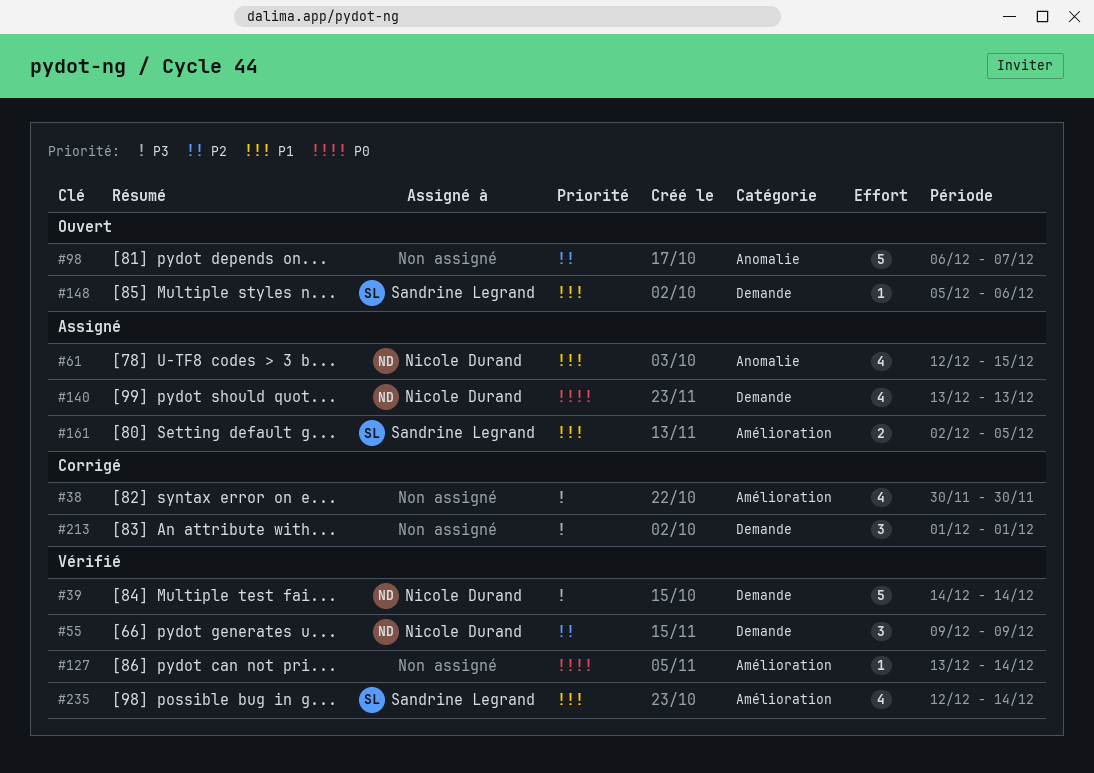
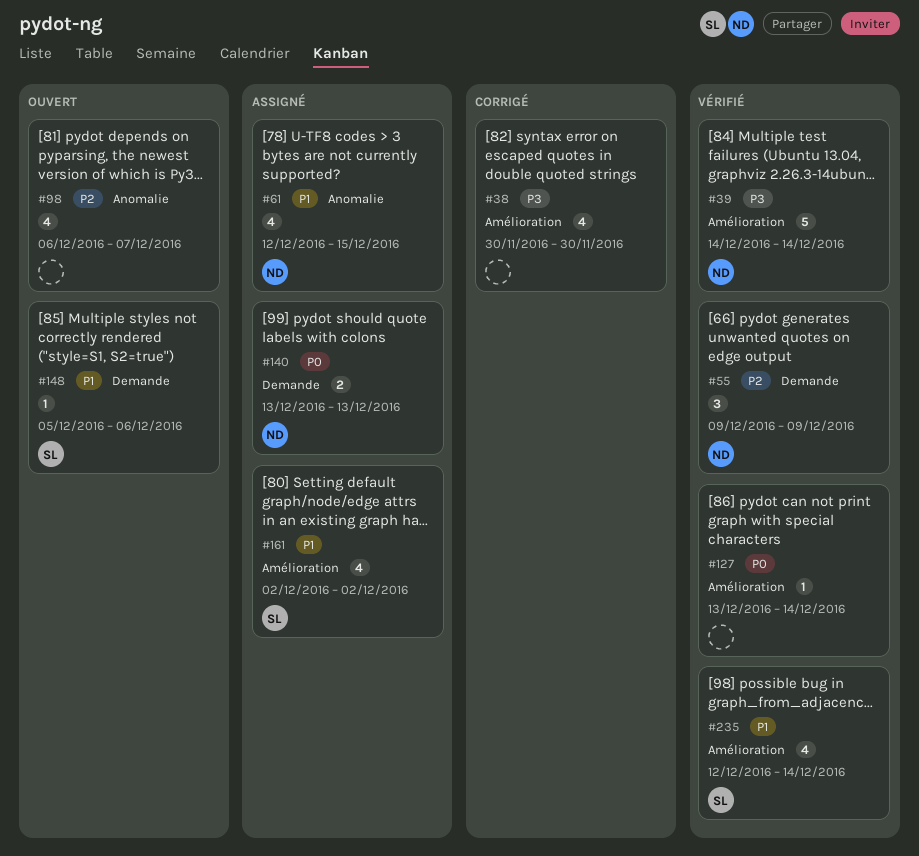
#39, label: Demande -> Amélioration
#98, estimate: 5 -> 4
#140, estimate: 4 -> 2
#161, estimate: 2 -> 4
#161, due: Dec 5 -> Dec 2
#213: present -> none

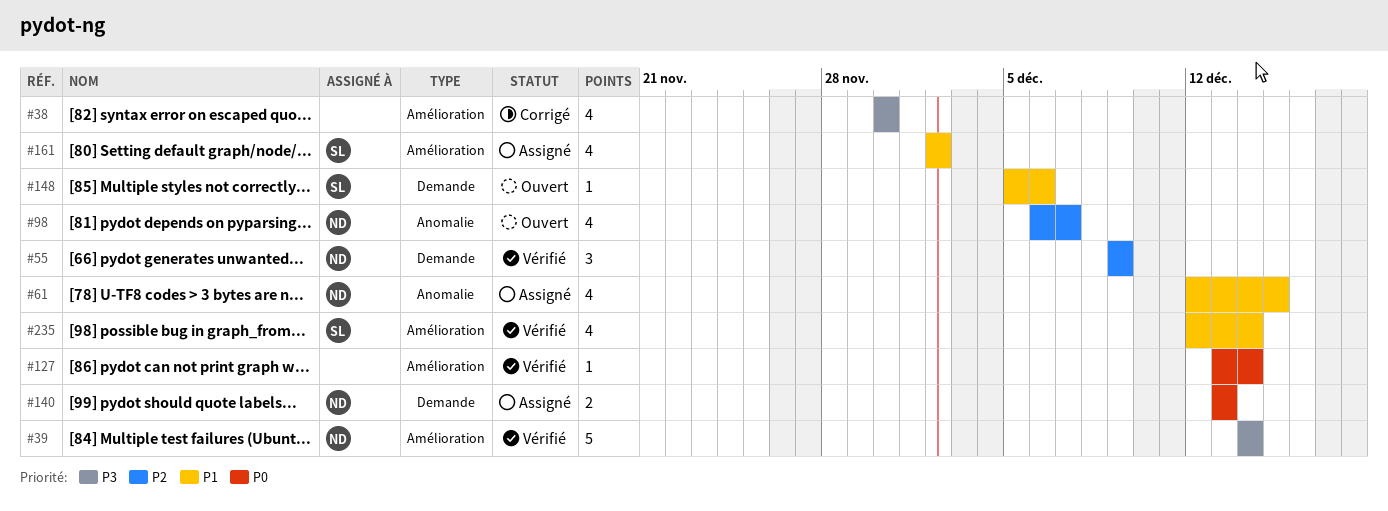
#98, owner: none -> ND

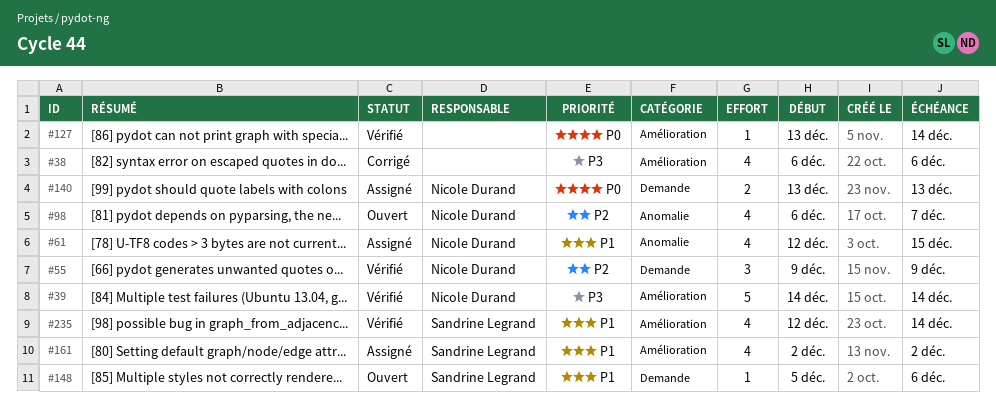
#38, start: Nov 30 -> Dec 6
#38, due: Nov 30 -> Dec 6

